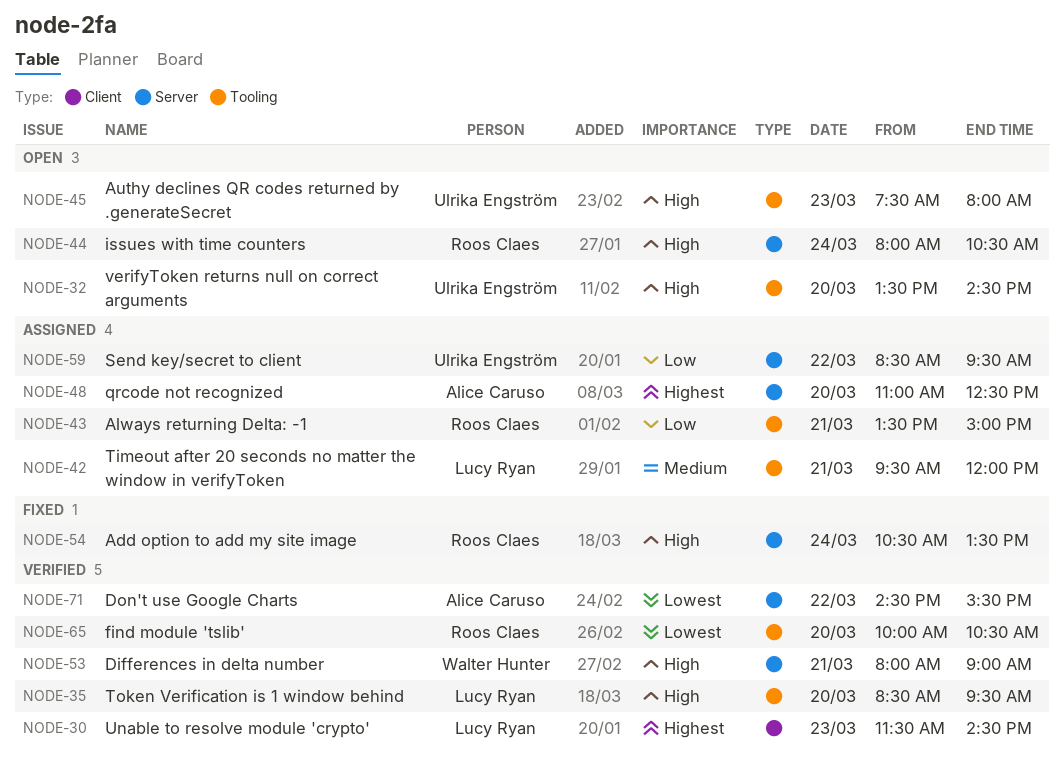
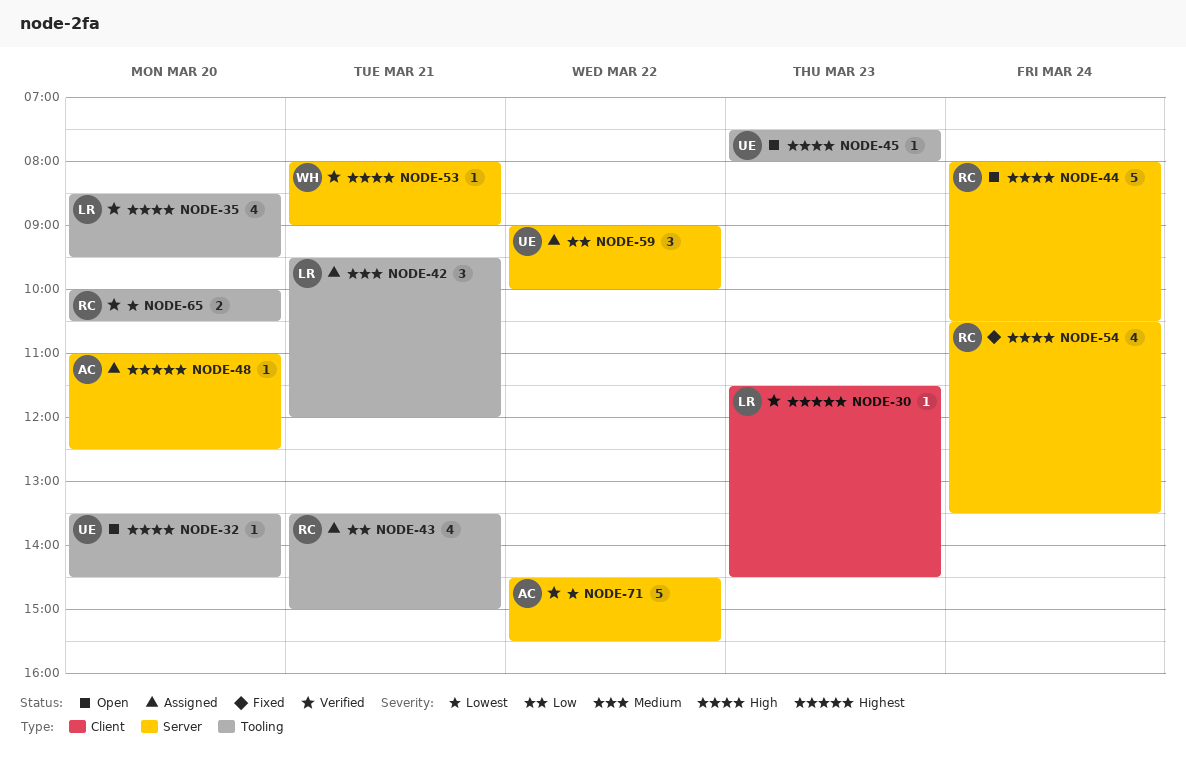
NODE-59, begins: 08:30 -> 09:00
NODE-59, ends: 09:30 -> 10:00

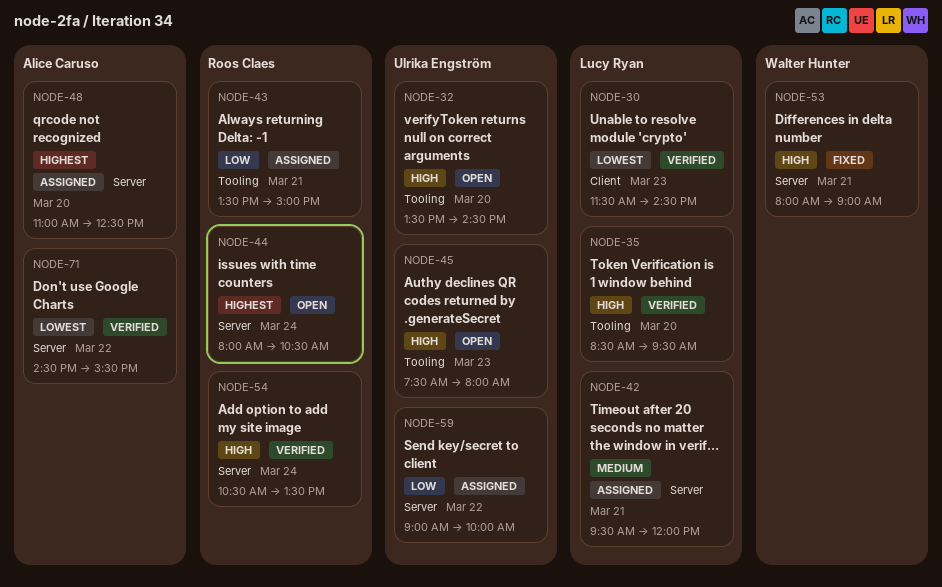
NODE-30, priority: Highest -> Lowest
NODE-42, label: Tooling -> Server
NODE-44, priority: High -> Highest
NODE-53, status: Verified -> Fixed
NODE-54, status: Fixed -> Verified
NODE-65: present -> none

